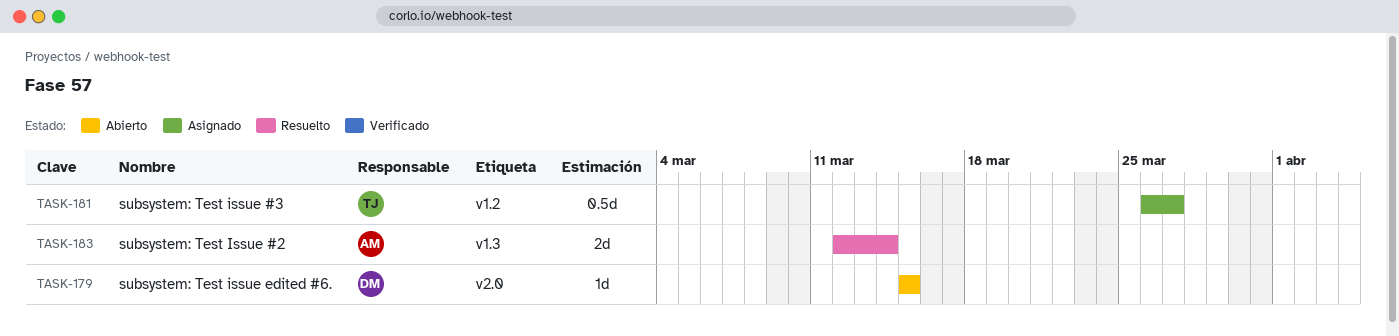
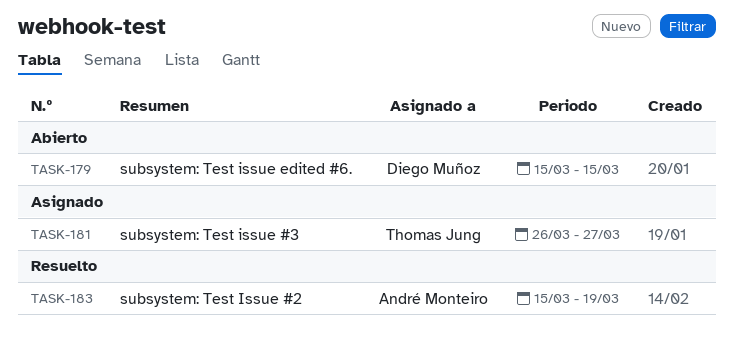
TASK-183, start: Mar 12 -> Mar 15
TASK-183, due: Mar 14 -> Mar 19

